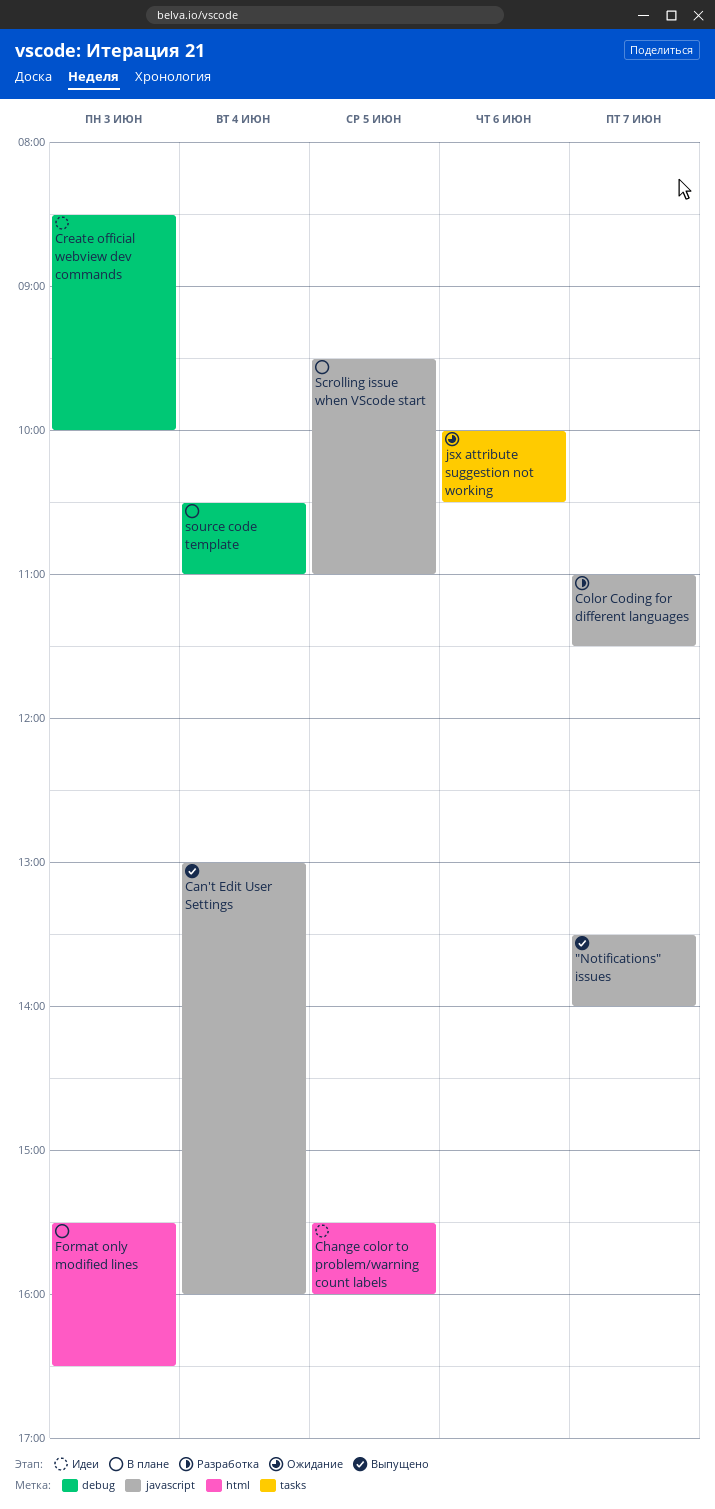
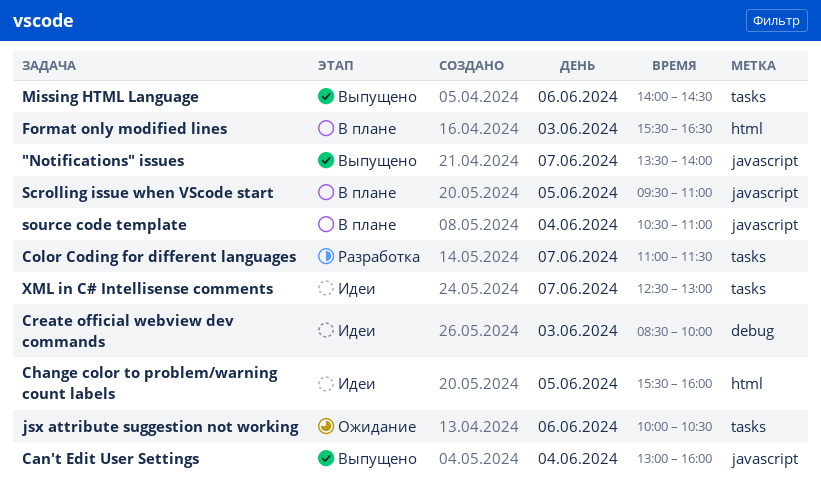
Color Coding for different languages, label: javascript -> tasks
Missing HTML Language: none -> present
source code template, label: debug -> javascript
XML in C# Intellisense comments: none -> present

